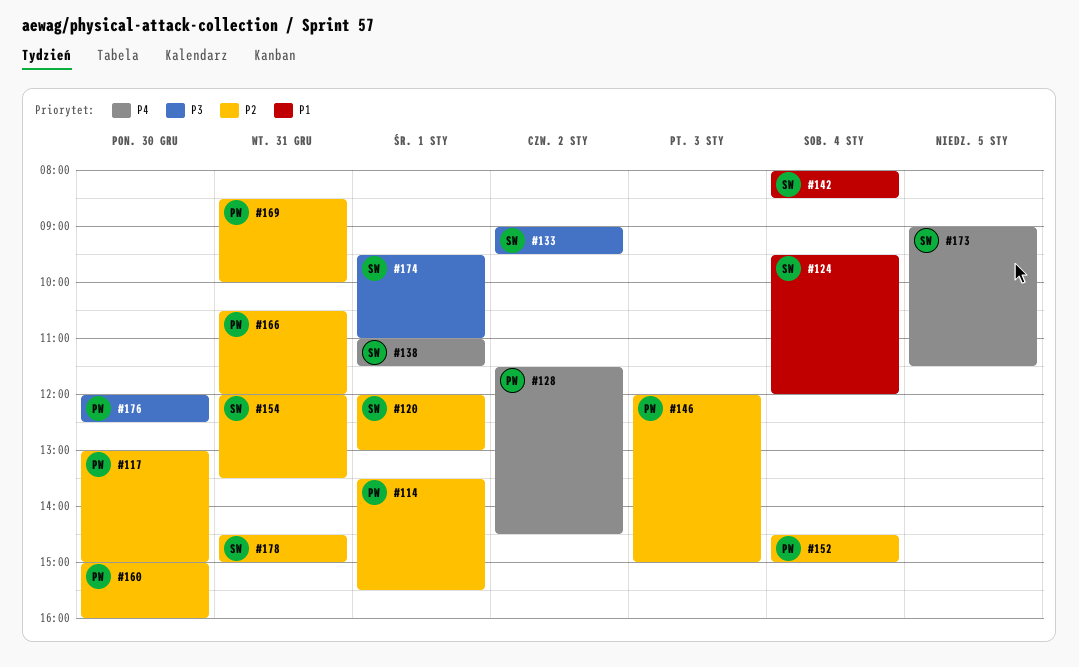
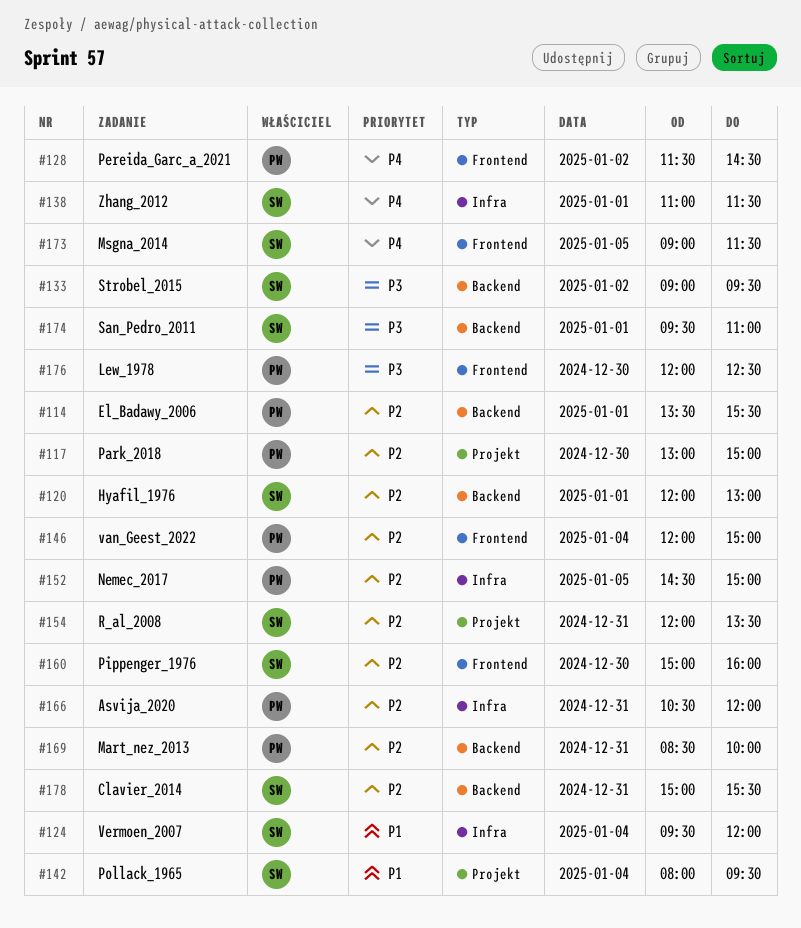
#142, ends: 08:30 -> 09:30
#146, day: Jan 3 -> Jan 4
#152, day: Jan 4 -> Jan 5
#160, owner: PW -> SW
#178, begins: 14:30 -> 15:00
#178, ends: 15:00 -> 15:30

